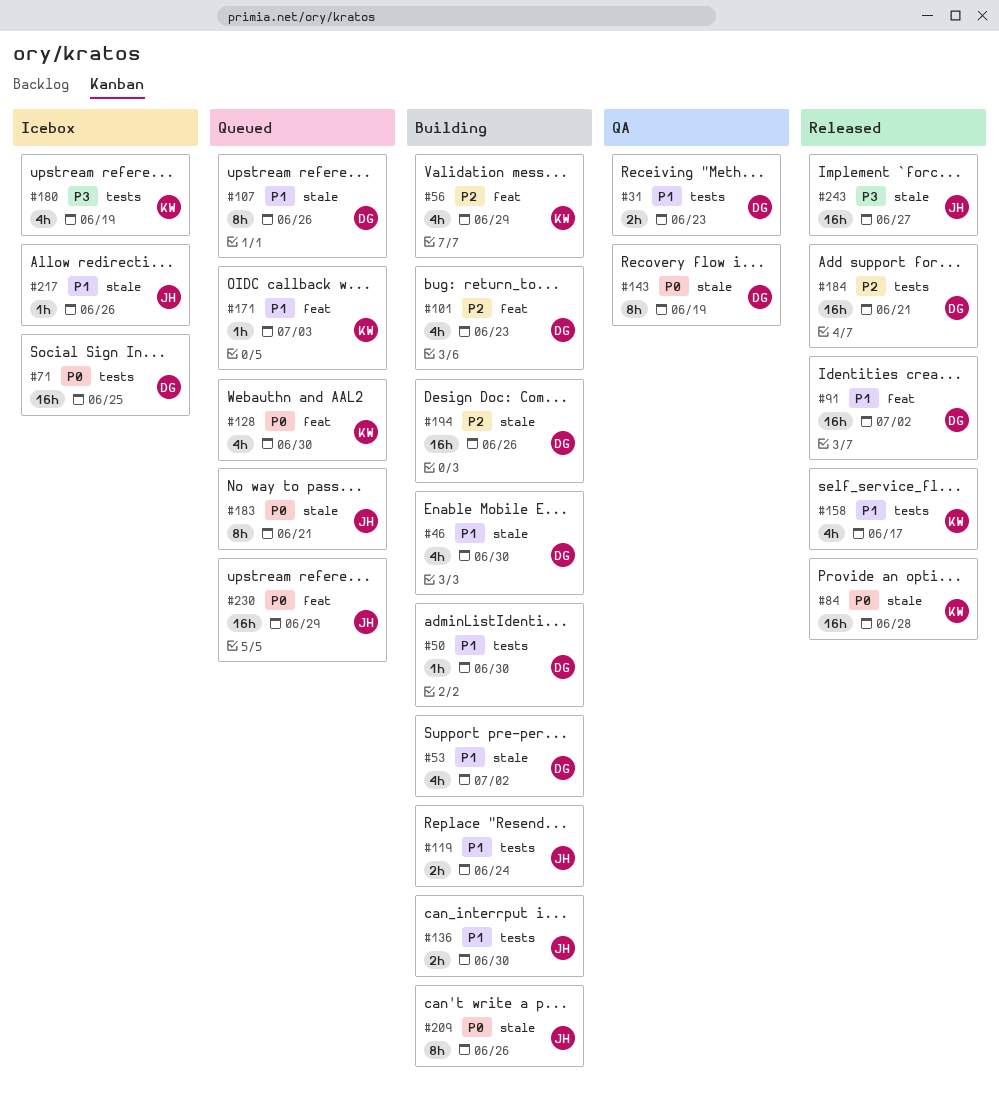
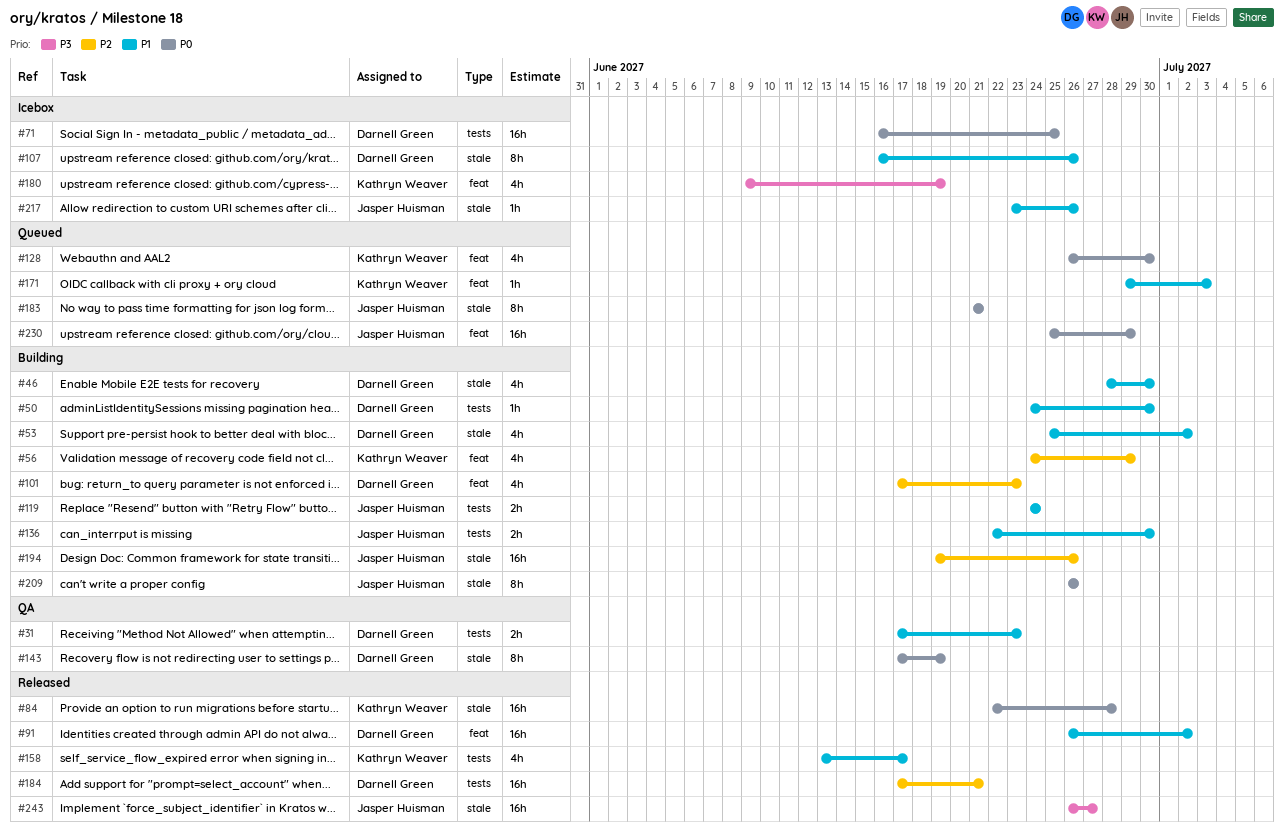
#107, status: Queued -> Icebox
#180, label: tests -> feat
#194, owner: Darnell Green -> Jasper Huisman

